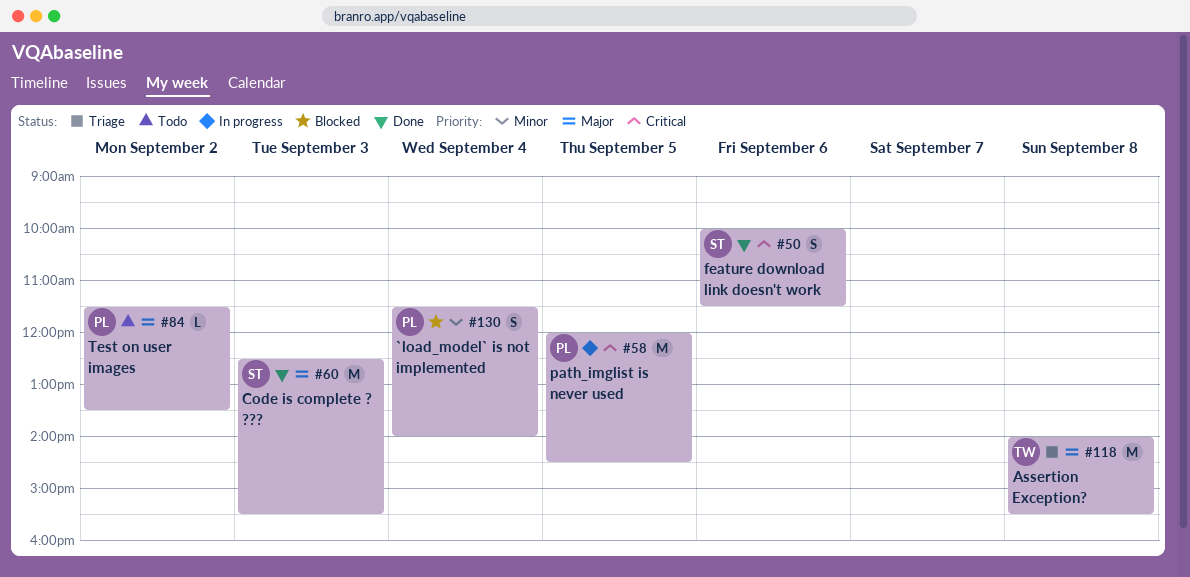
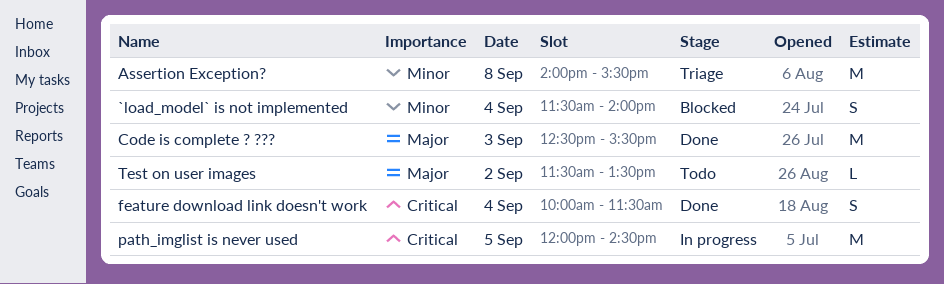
Assertion Exception?, priority: Major -> Minor
feature download link doesn't work, day: Sep 6 -> Sep 4

